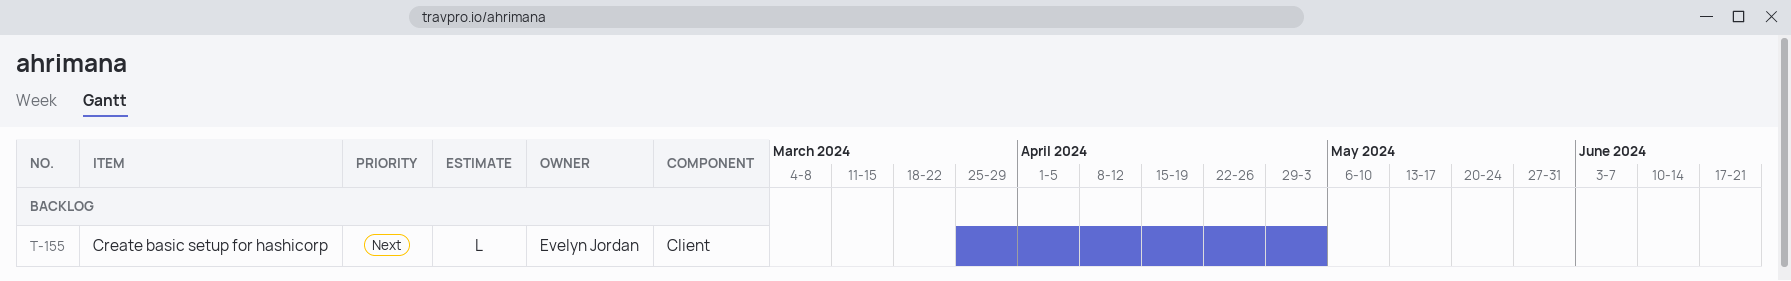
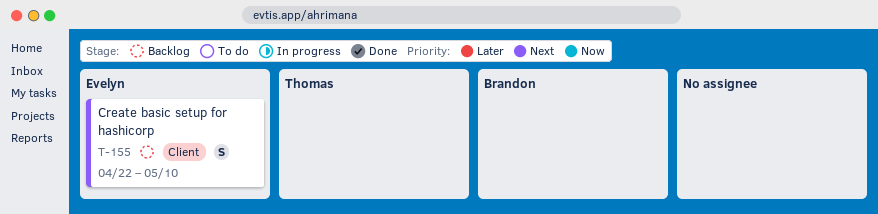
T-155, estimate: L -> S
T-155, start: Mar 25 -> Apr 22
T-155, due: May 3 -> May 10

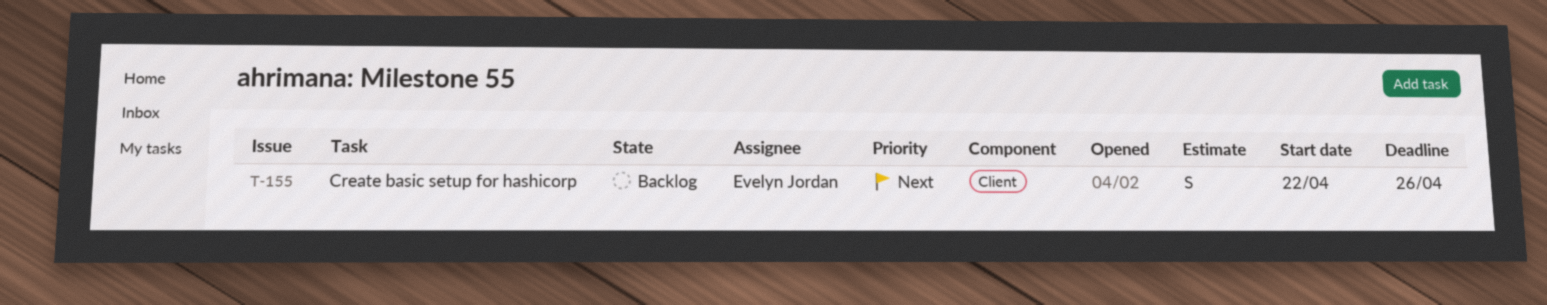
T-155, due: May 10 -> Apr 26

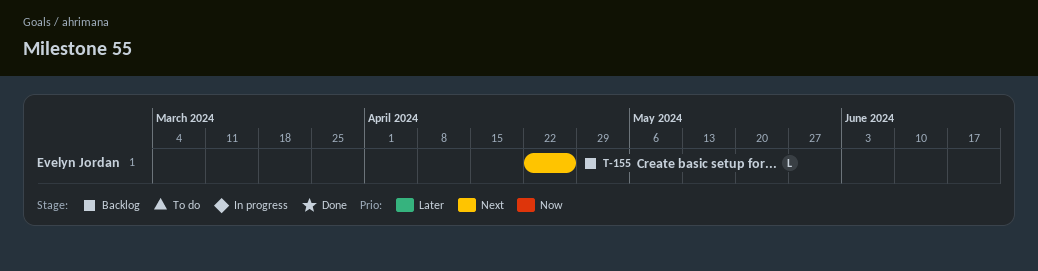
T-155, estimate: S -> L

